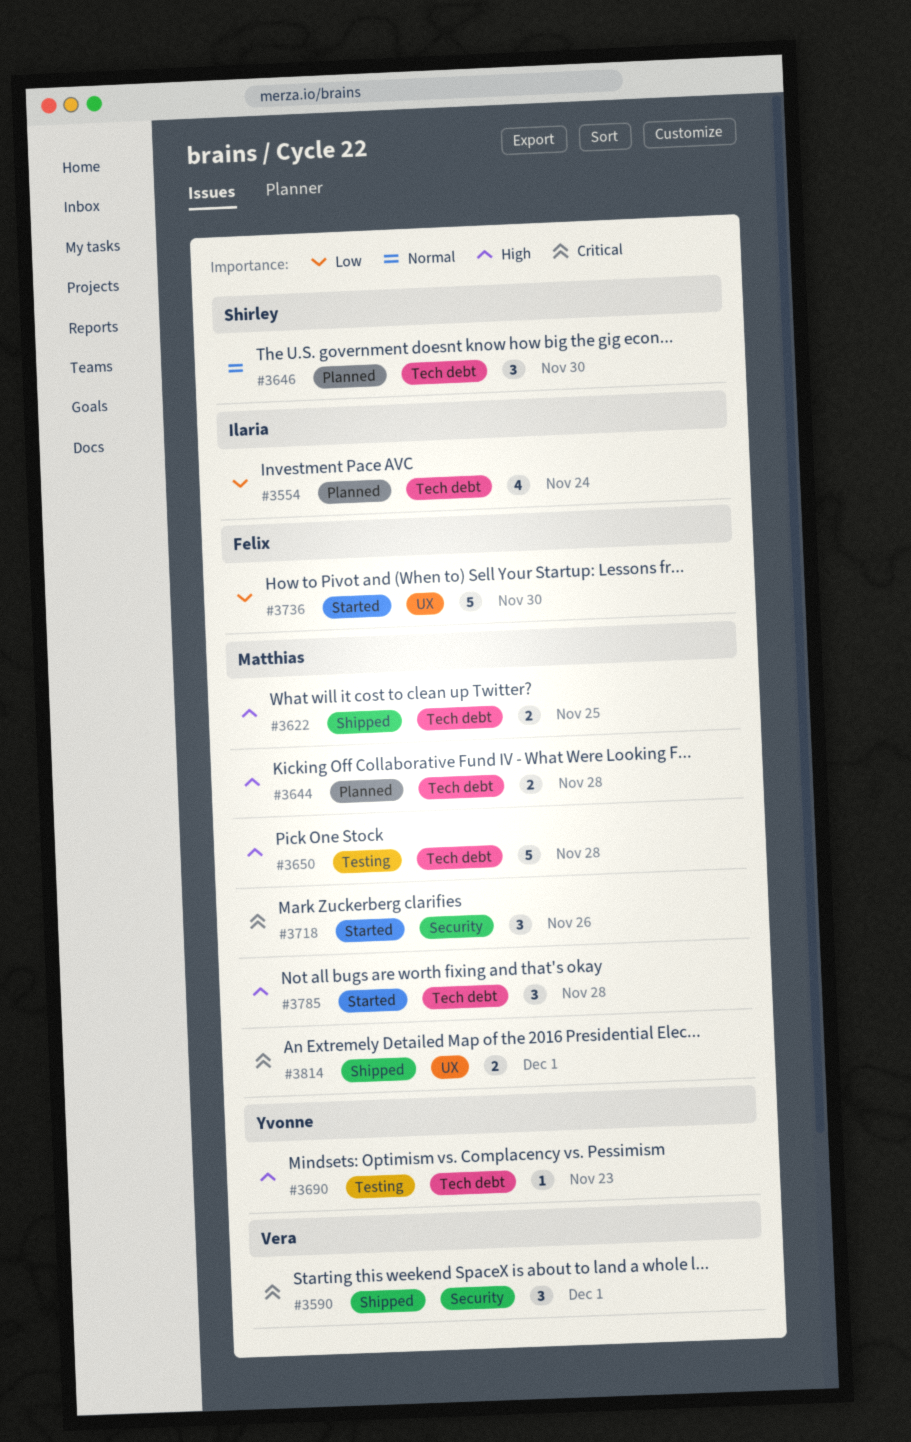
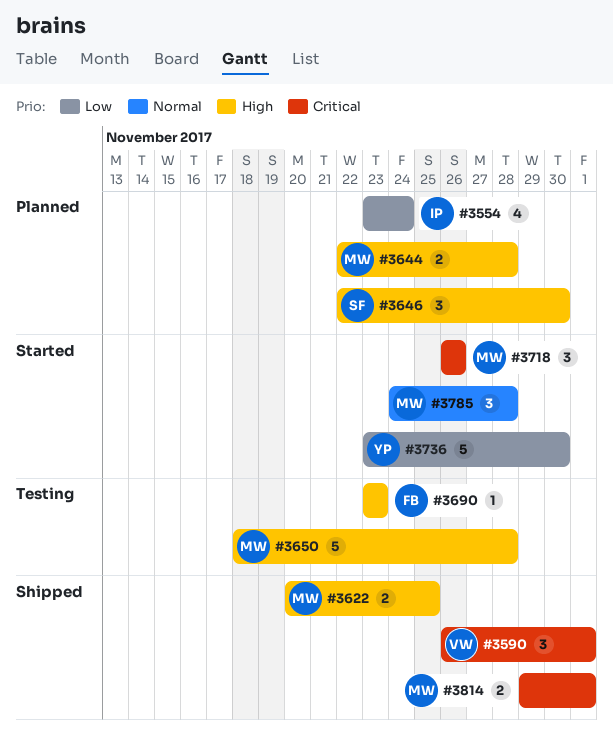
#3646, priority: Normal -> High
#3690, owner: Yvonne -> Felix
#3736, owner: Felix -> Yvonne
#3785, priority: High -> Normal

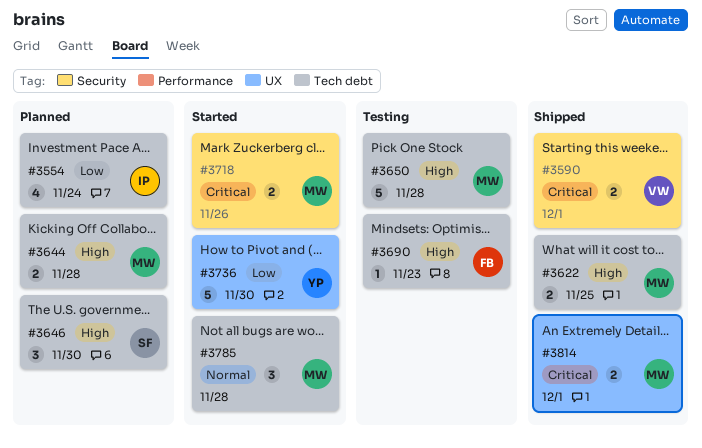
#3590, estimate: 3 -> 2
#3718, estimate: 3 -> 2

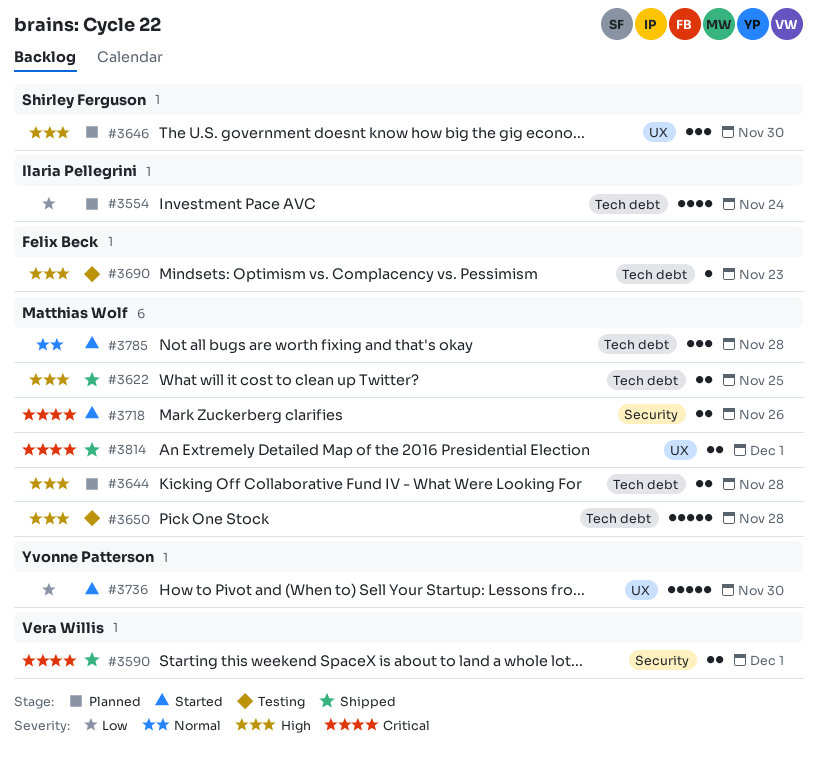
#3646, label: Tech debt -> UX

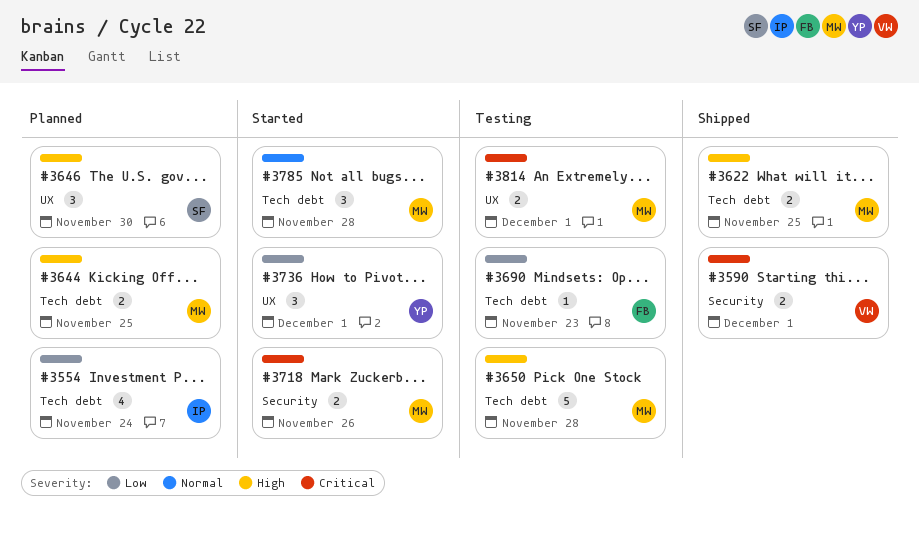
#3644, due: Nov 28 -> Nov 25
#3690, priority: High -> Low
#3736, estimate: 5 -> 3
#3736, due: Nov 30 -> Dec 1
#3814, status: Shipped -> Testing

